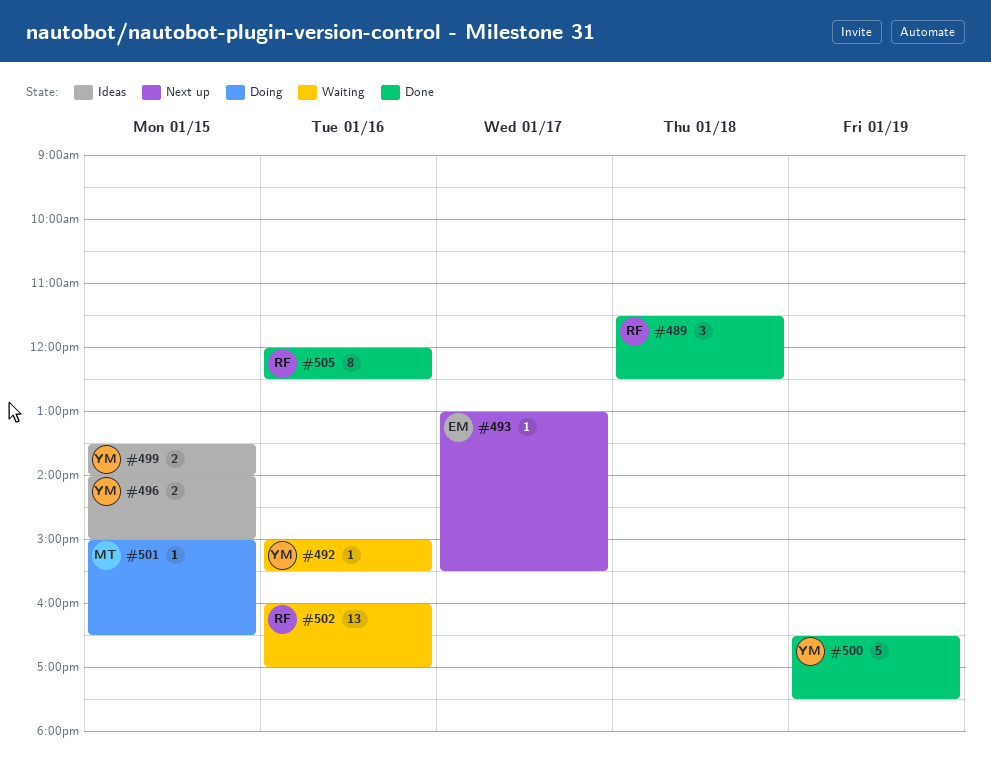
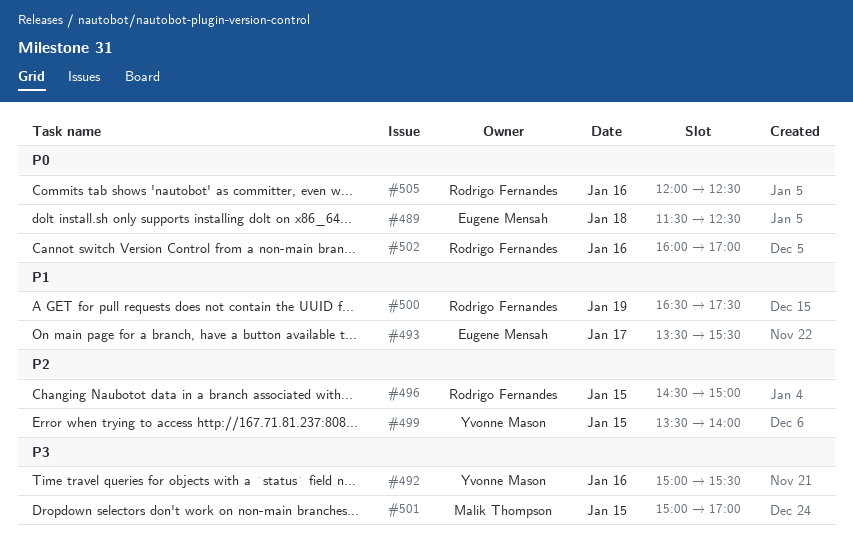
#489, owner: Rodrigo Fernandes -> Eugene Mensah
#493, begins: 13:00 -> 13:30
#496, owner: Yvonne Mason -> Rodrigo Fernandes
#496, begins: 14:00 -> 14:30
#500, owner: Yvonne Mason -> Rodrigo Fernandes
#501, ends: 16:30 -> 17:00

